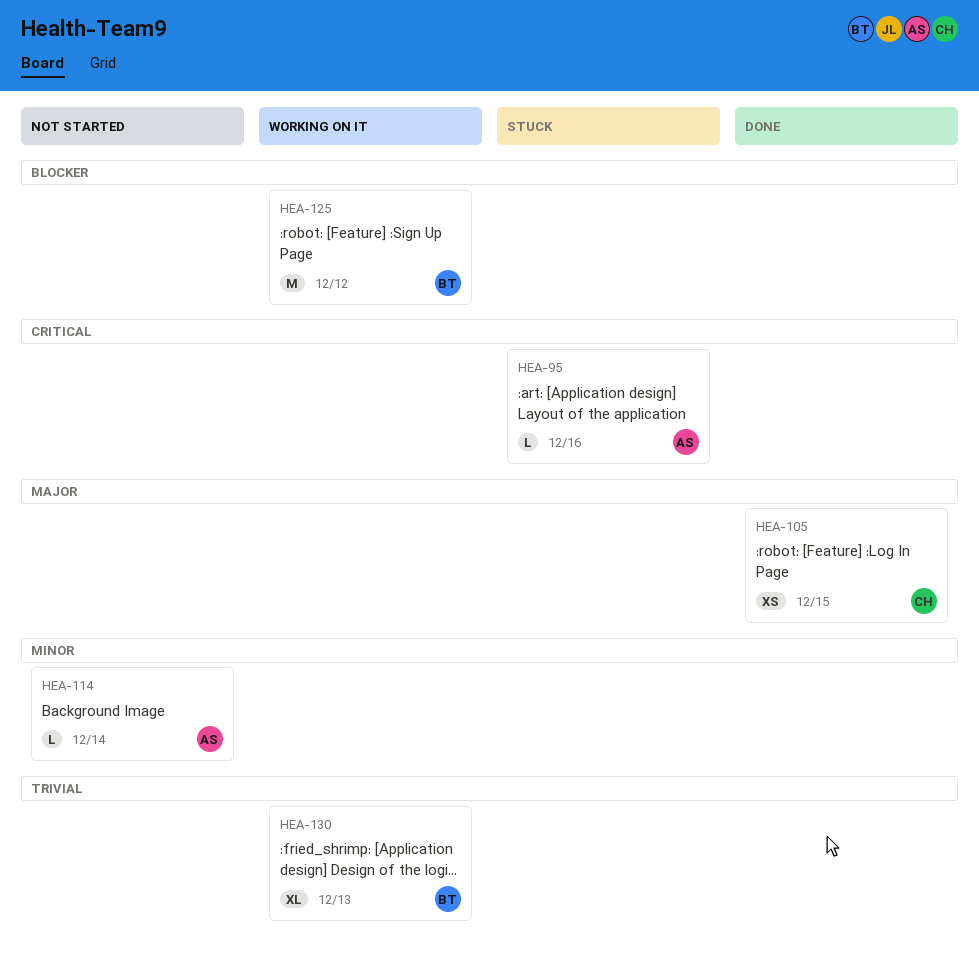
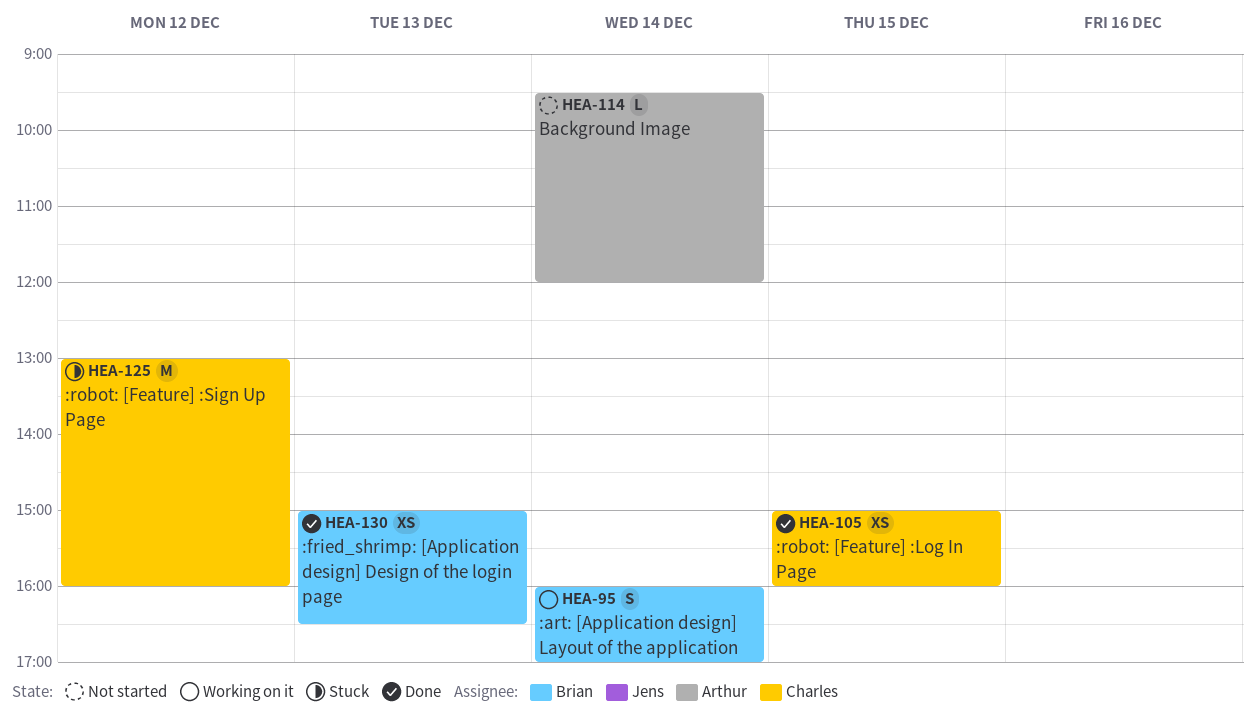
HEA-95, status: Stuck -> Working on it
HEA-95, owner: Arthur -> Brian
HEA-95, estimate: L -> S
HEA-95, day: Dec 16 -> Dec 14
HEA-125, status: Working on it -> Stuck
HEA-125, owner: Brian -> Charles
HEA-130, status: Working on it -> Done
HEA-130, estimate: XL -> XS

